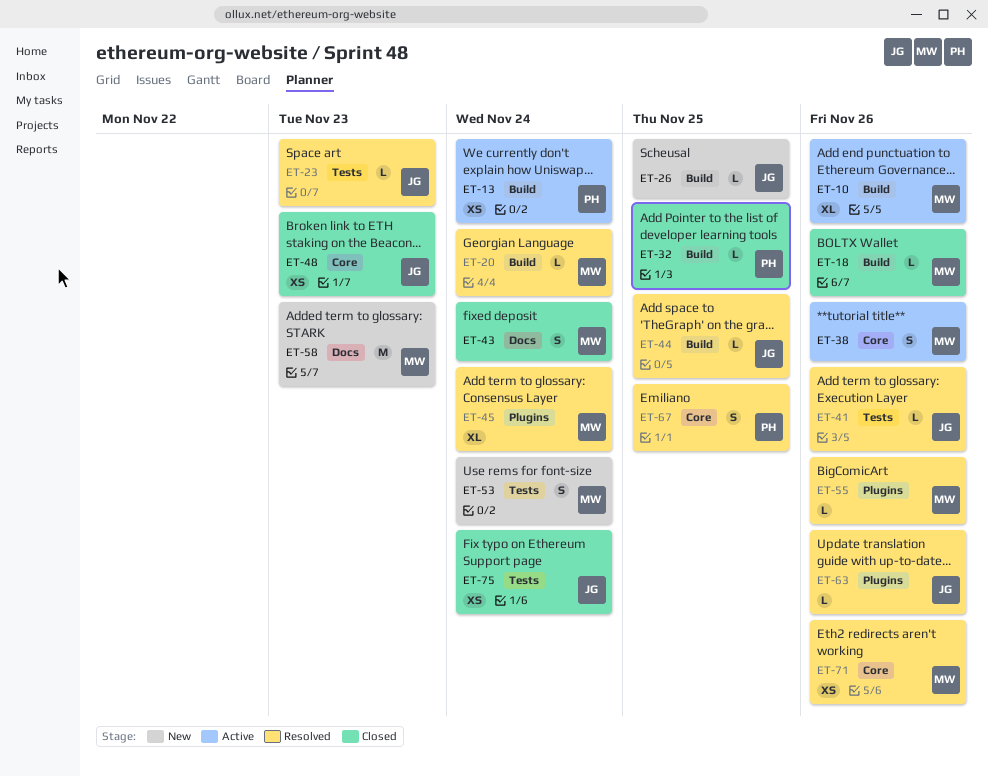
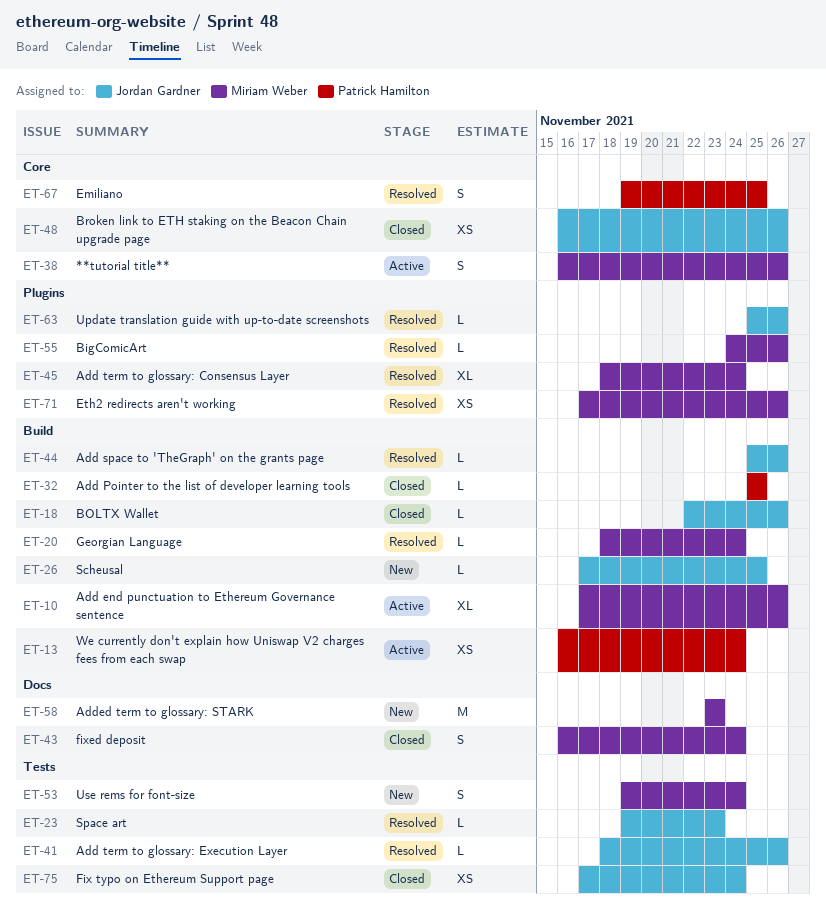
ET-18, owner: Miriam Weber -> Jordan Gardner
ET-44, due: Nov 25 -> Nov 26
ET-48, due: Nov 23 -> Nov 26
ET-71, label: Core -> Plugins

